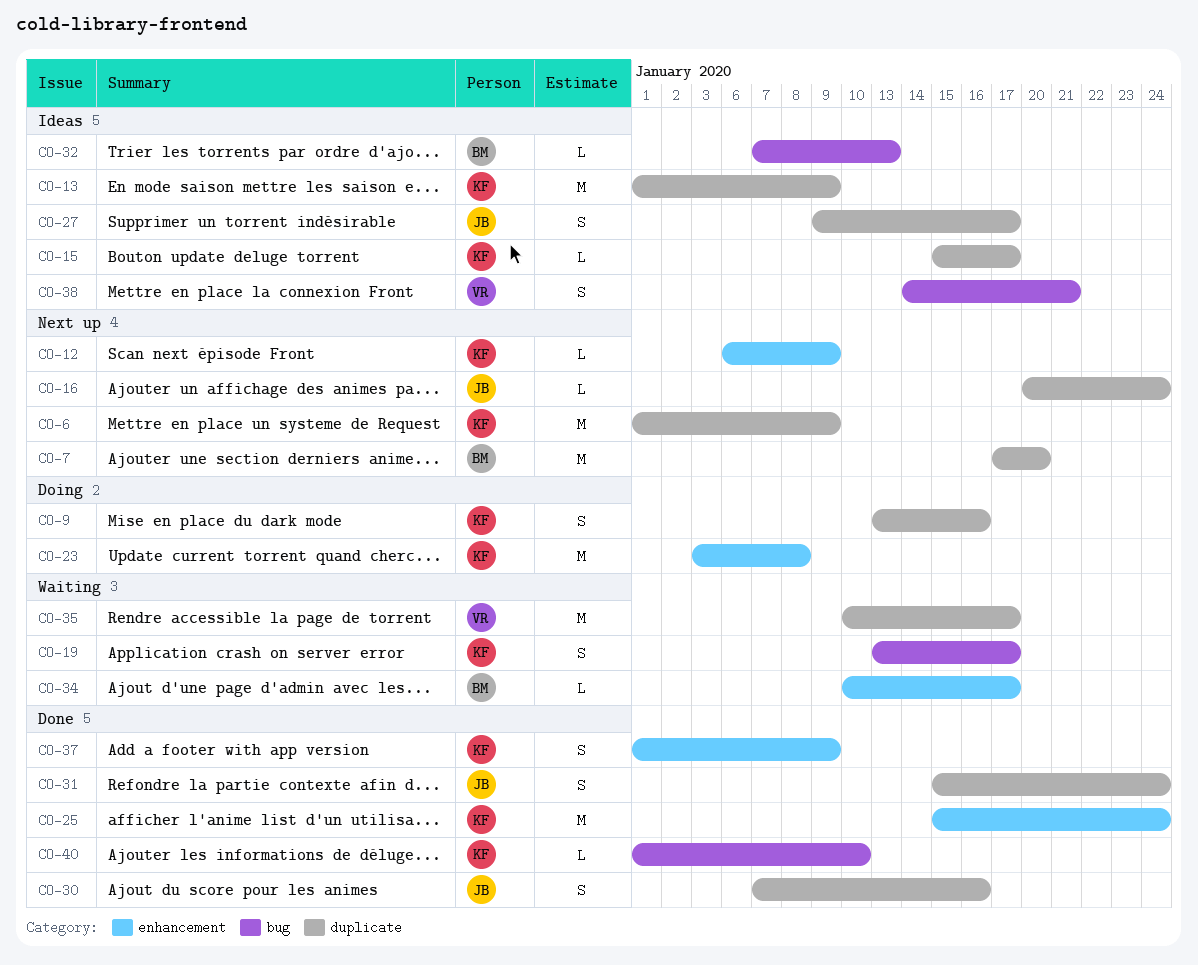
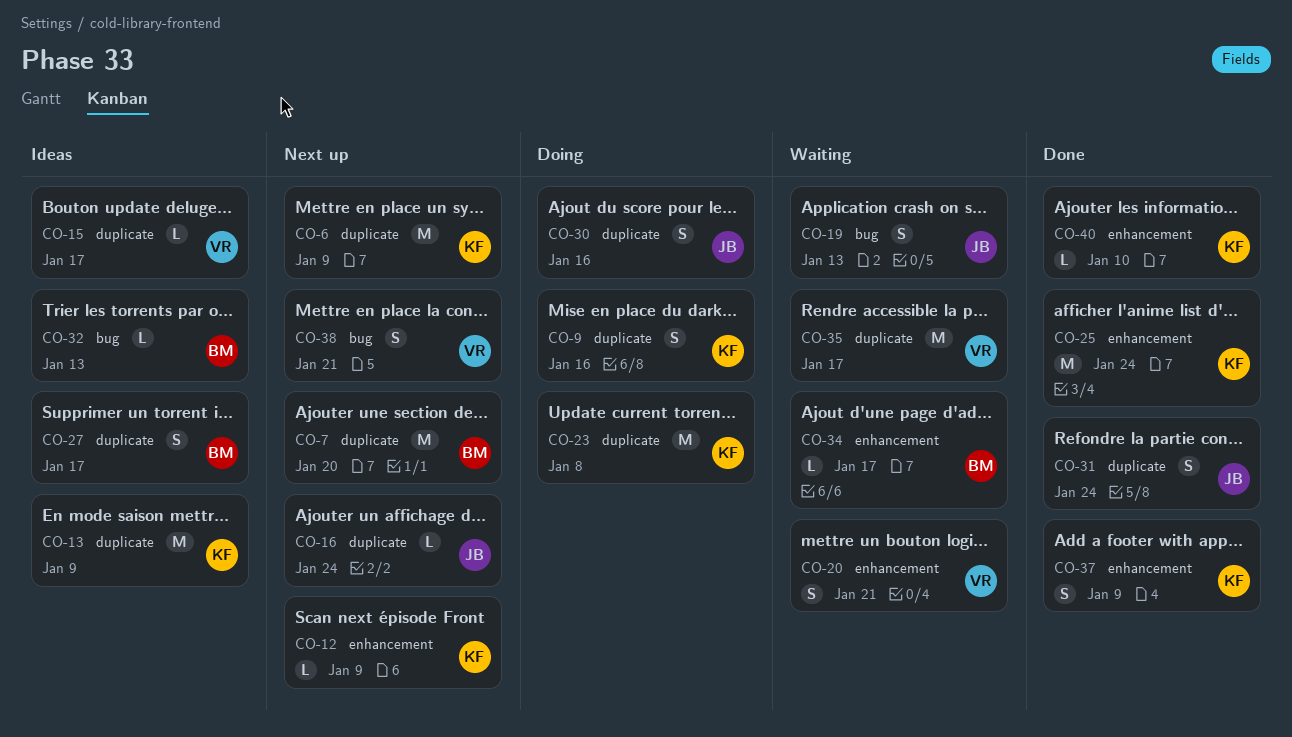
CO-15, owner: KF -> VR
CO-19, owner: KF -> JB
CO-19, due: Jan 17 -> Jan 13
CO-20: none -> present
CO-23, label: enhancement -> duplicate
CO-27, owner: JB -> BM
CO-30, status: Done -> Doing
CO-38, status: Ideas -> Next up
CO-40, label: bug -> enhancement

